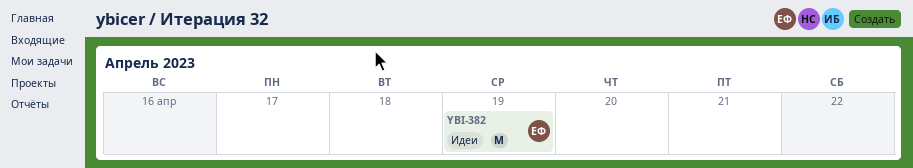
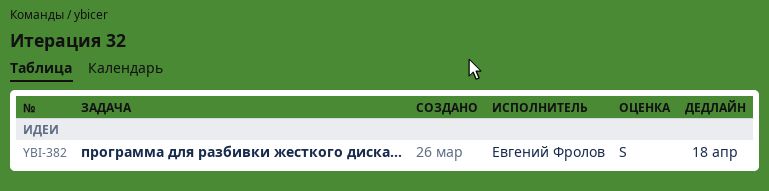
YBI-382, estimate: M -> S
YBI-382, due: Apr 19 -> Apr 18

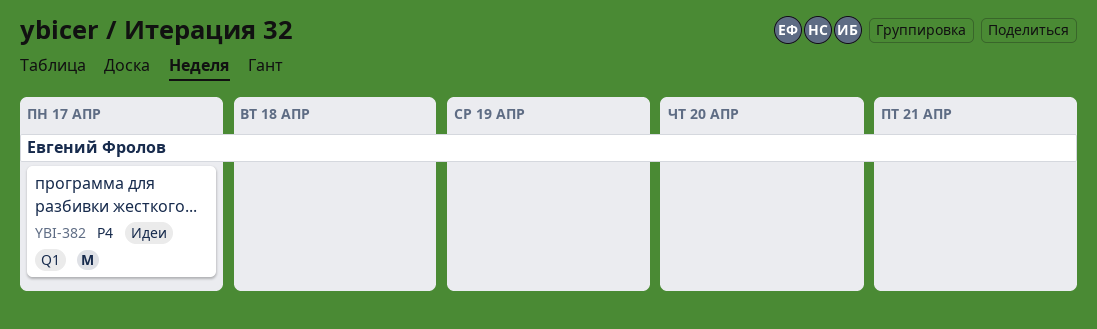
YBI-382, estimate: S -> M
YBI-382, due: Apr 18 -> Apr 17

